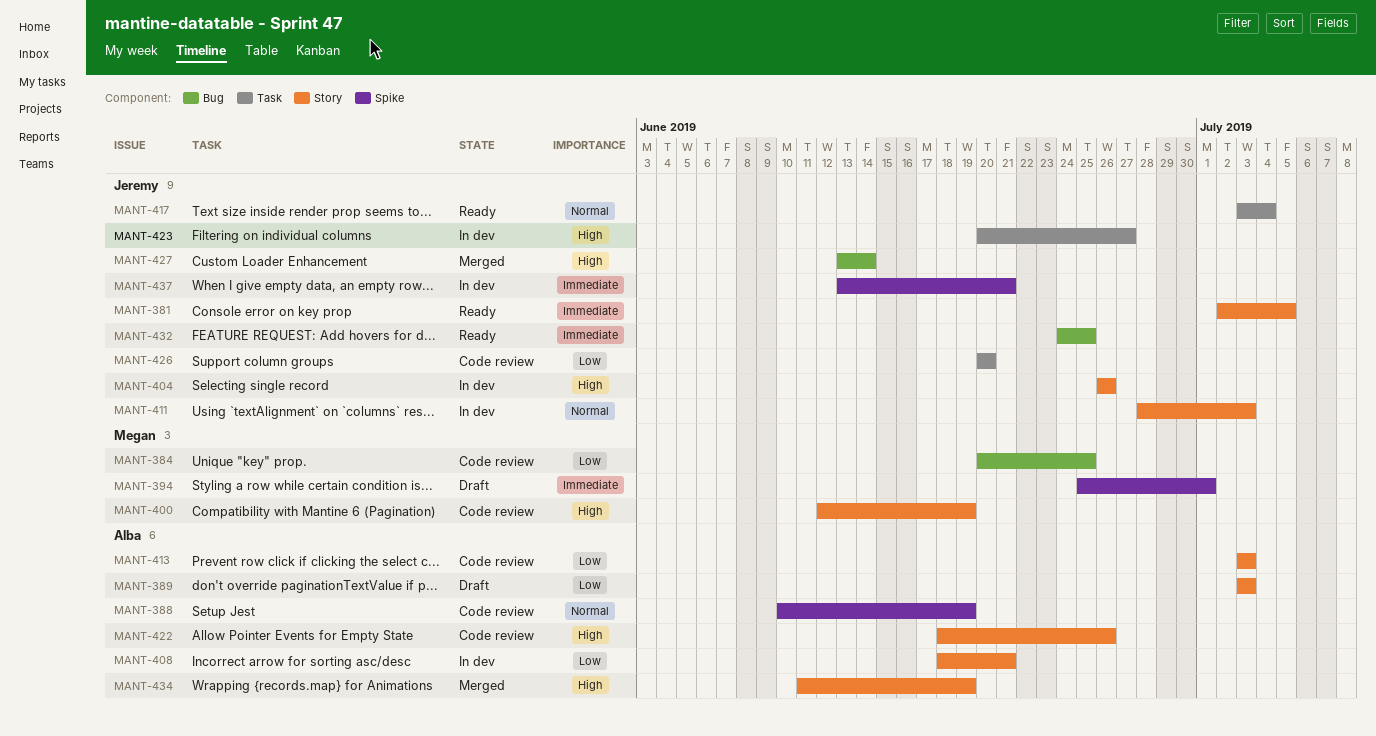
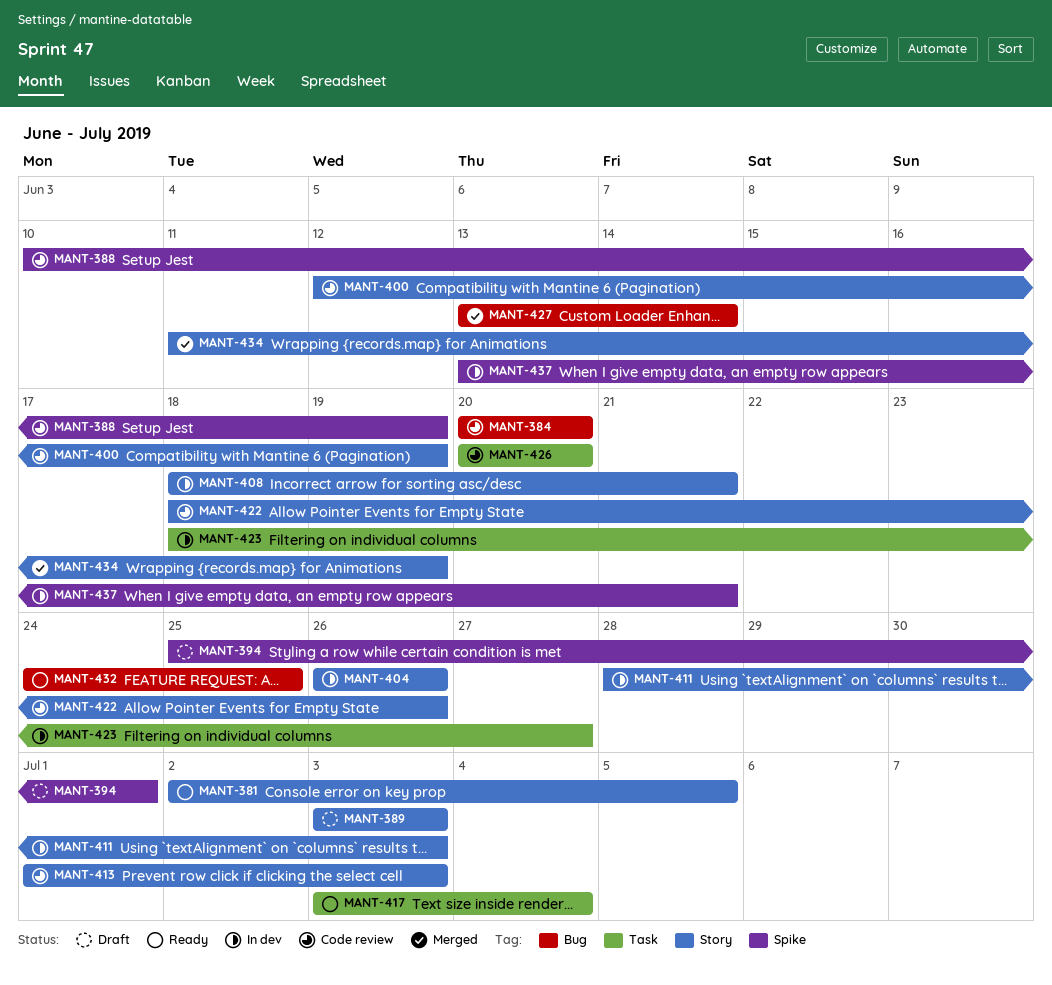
MANT-384, due: Jun 25 -> Jun 20
MANT-413, start: Jul 3 -> Jul 1
MANT-423, start: Jun 20 -> Jun 18

